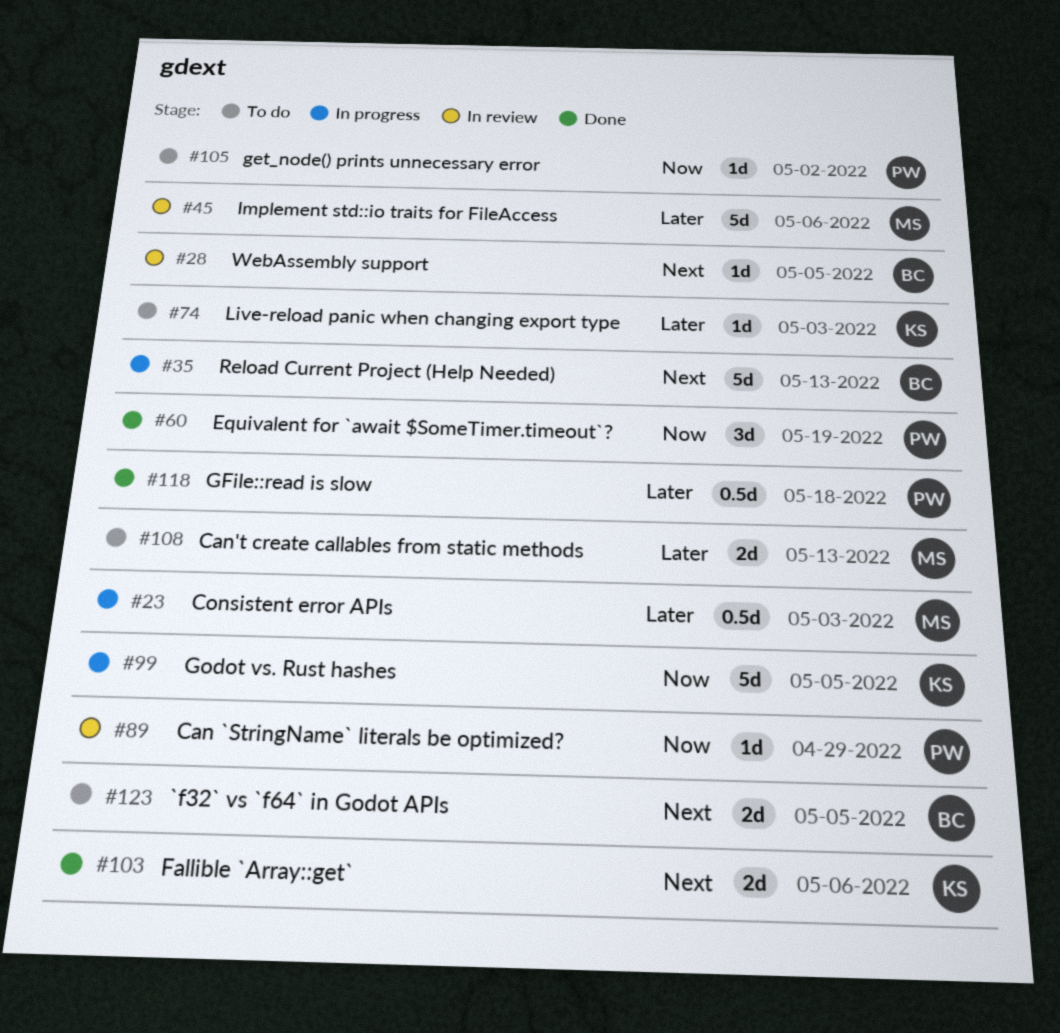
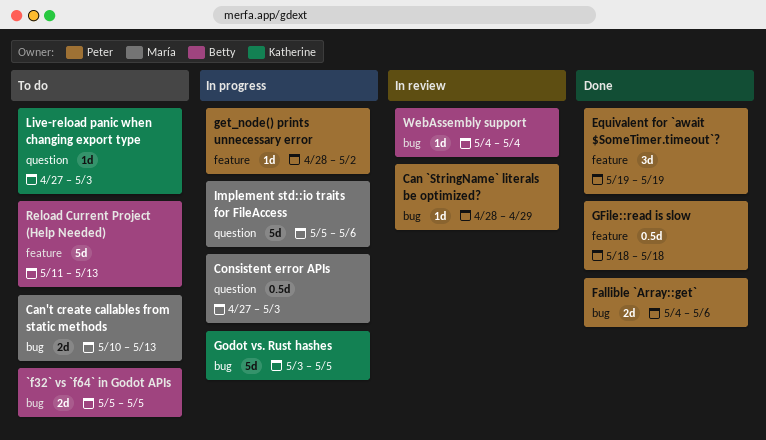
Fallible `Array::get`, owner: Katherine -> Peter
get_node() prints unnecessary error, status: To do -> In progress
Implement std::io traits for FileAccess, status: In review -> In progress
Reload Current Project (Help Needed), status: In progress -> To do
WebAssembly support, due: May 5 -> May 4

